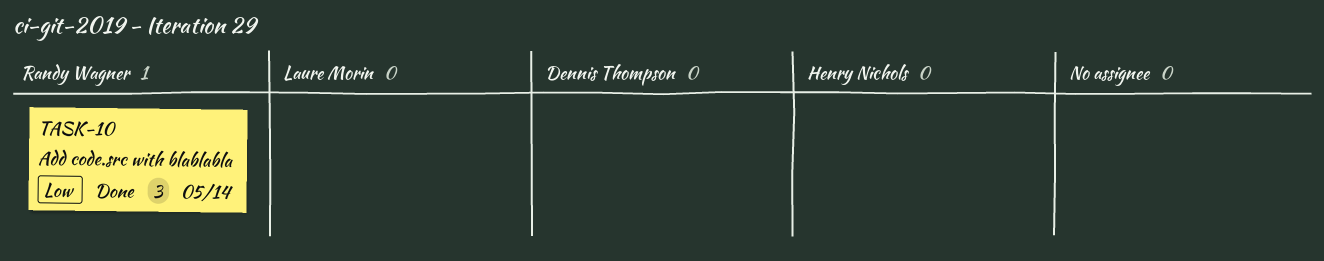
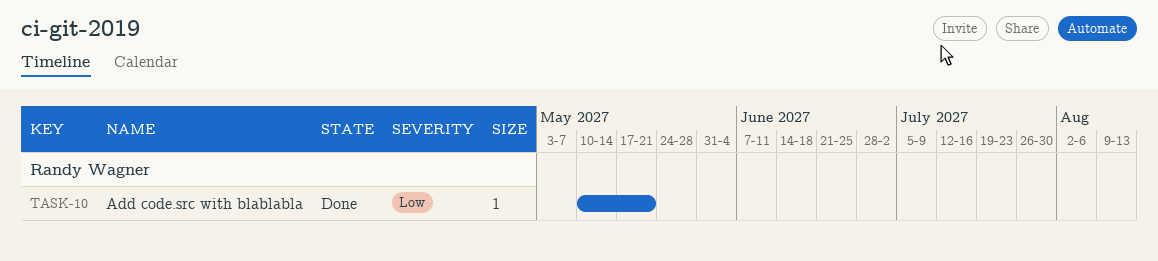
TASK-10, estimate: 3 -> 1
TASK-10, due: May 14 -> May 21

